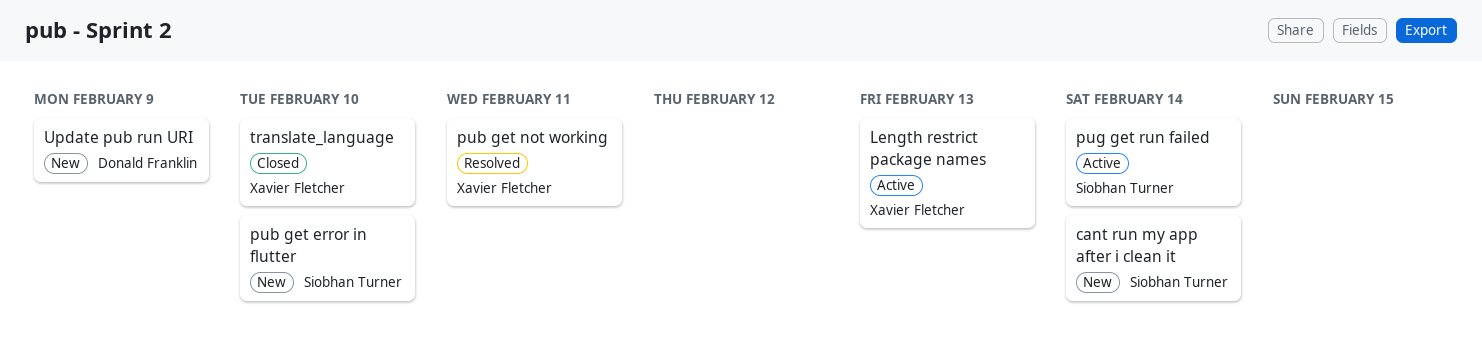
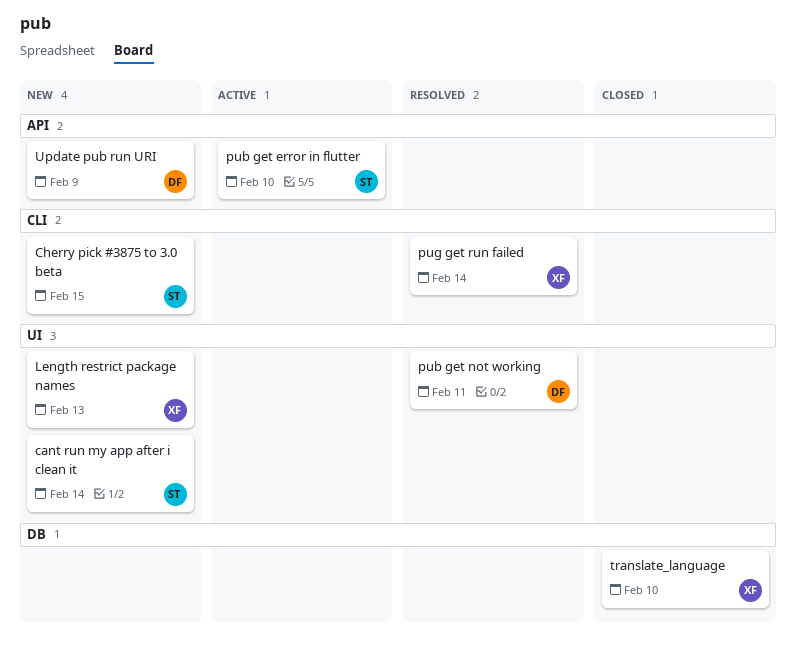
Cherry pick #3875 to 3.0 beta: none -> present
Length restrict package names, status: Active -> New
pub get error in flutter, status: New -> Active
pub get not working, owner: Xavier Fletcher -> Donald Franklin
pug get run failed, status: Active -> Resolved
pug get run failed, owner: Siobhan Turner -> Xavier Fletcher

